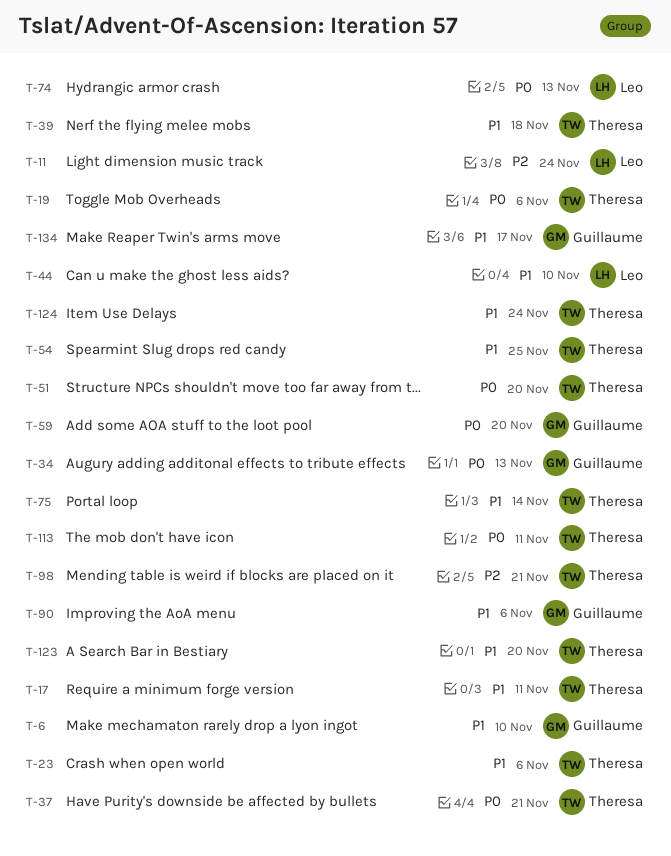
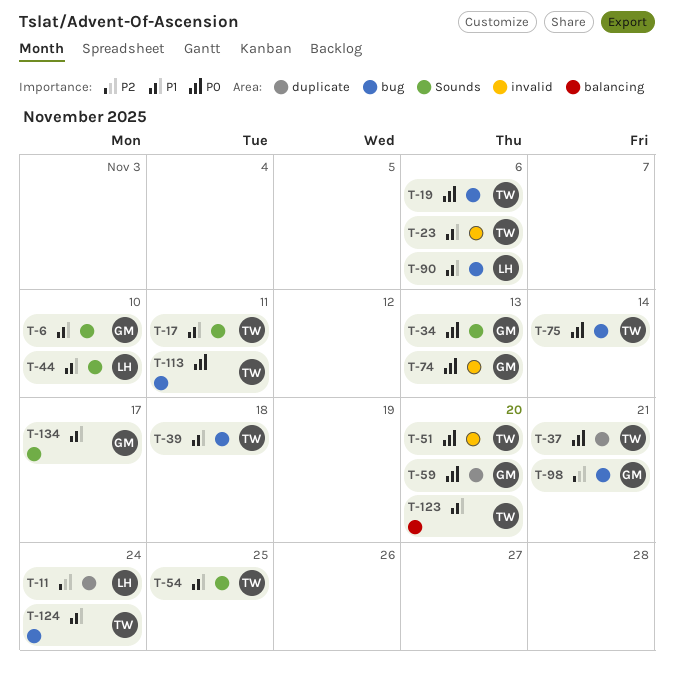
T-74, owner: Leo -> Guillaume
T-75, priority: P1 -> P0
T-90, owner: Guillaume -> Leo
T-98, owner: Theresa -> Guillaume

